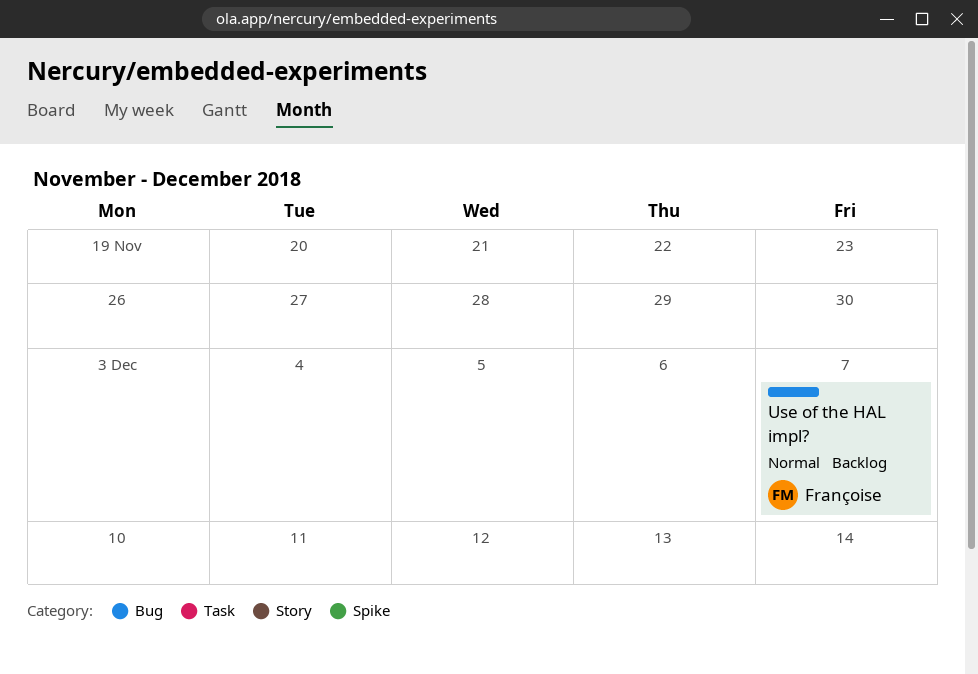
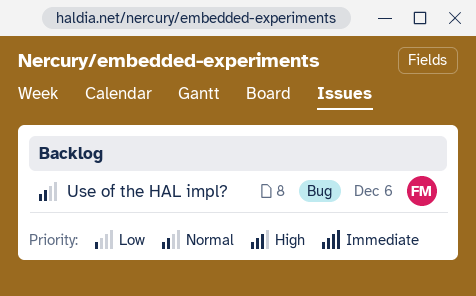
Use of the HAL impl?, due: Dec 7 -> Dec 6

